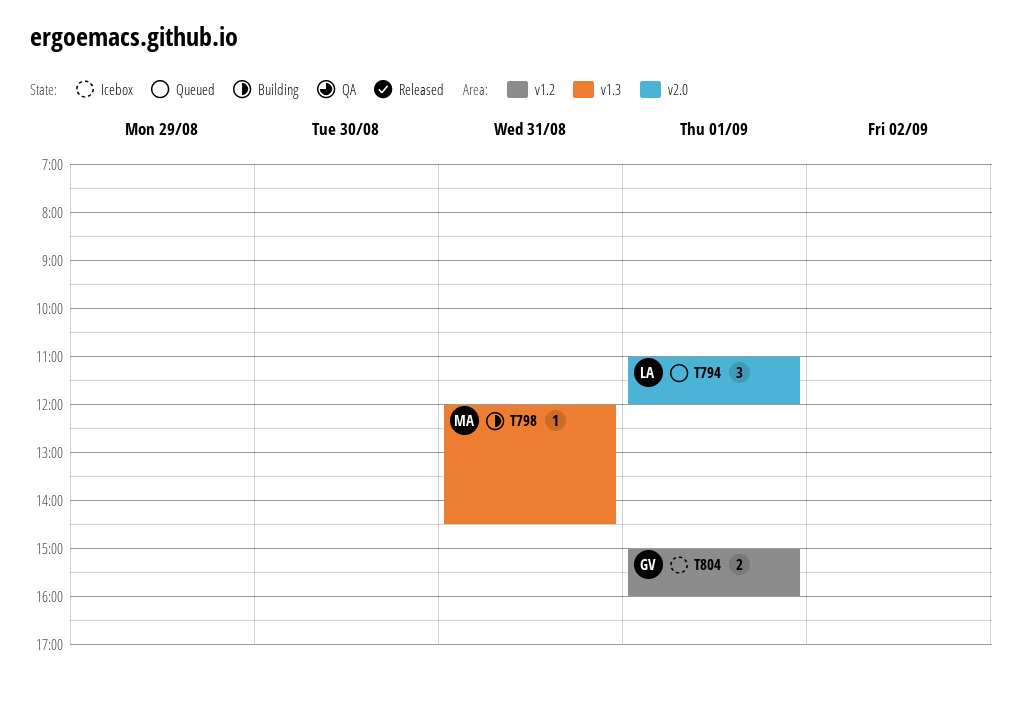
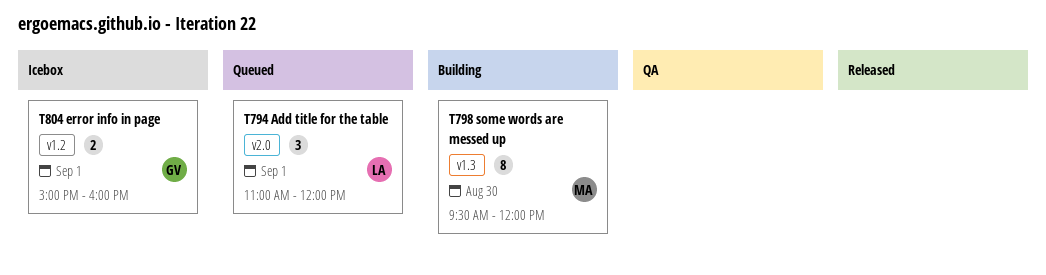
T798, estimate: 1 -> 8
T798, day: Aug 31 -> Aug 30
T798, begins: 12:00 -> 09:30
T798, ends: 14:30 -> 12:00

